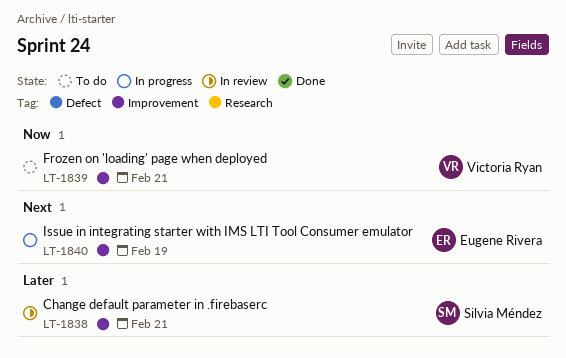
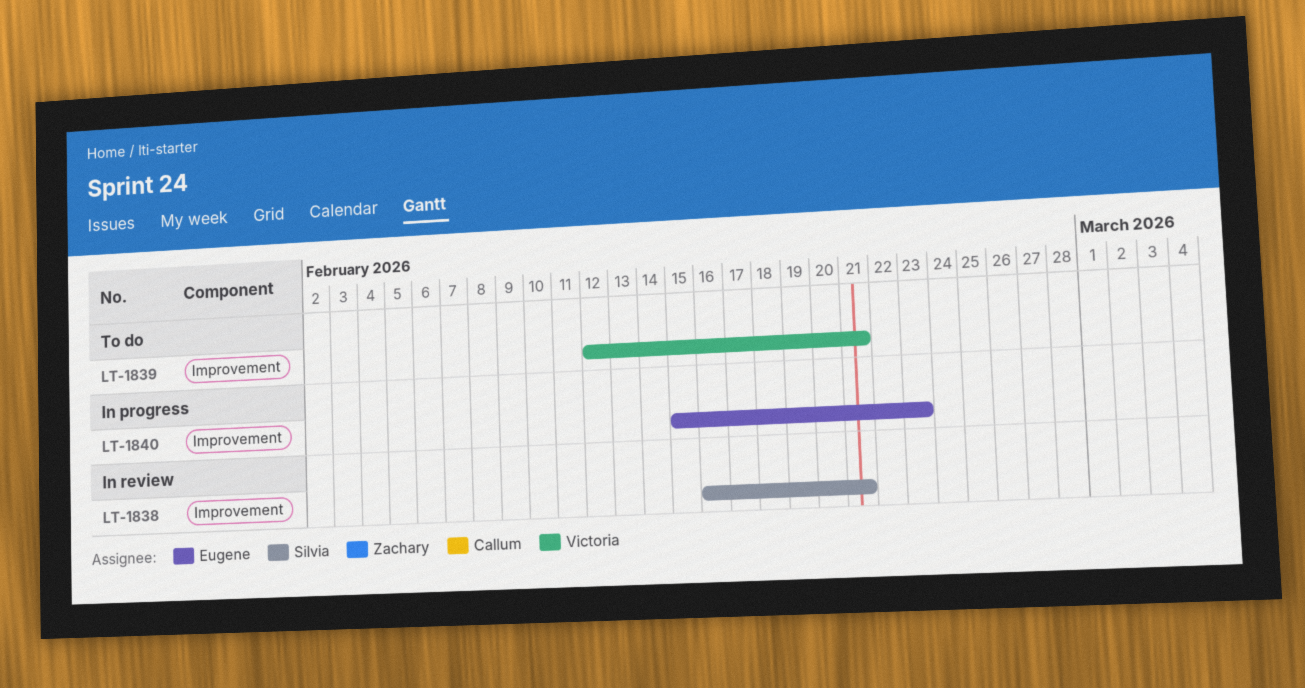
LT-1840, due: Feb 19 -> Feb 23

